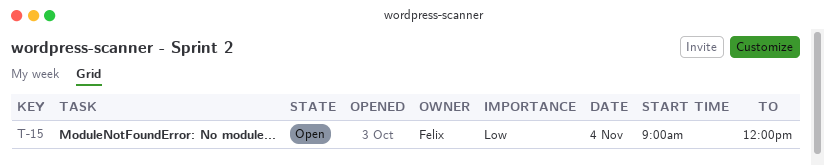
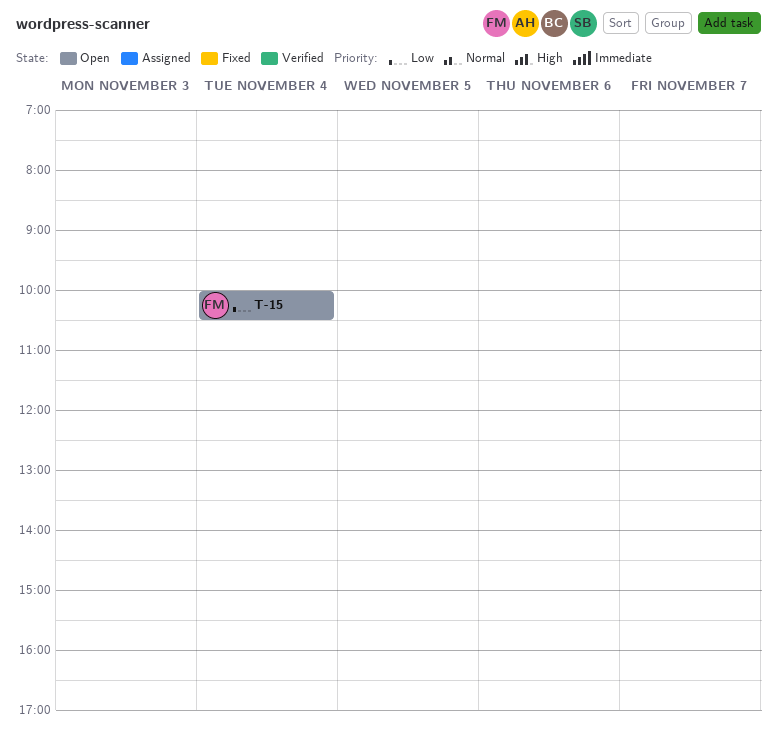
T-15, begins: 09:00 -> 10:00
T-15, ends: 12:00 -> 10:30

